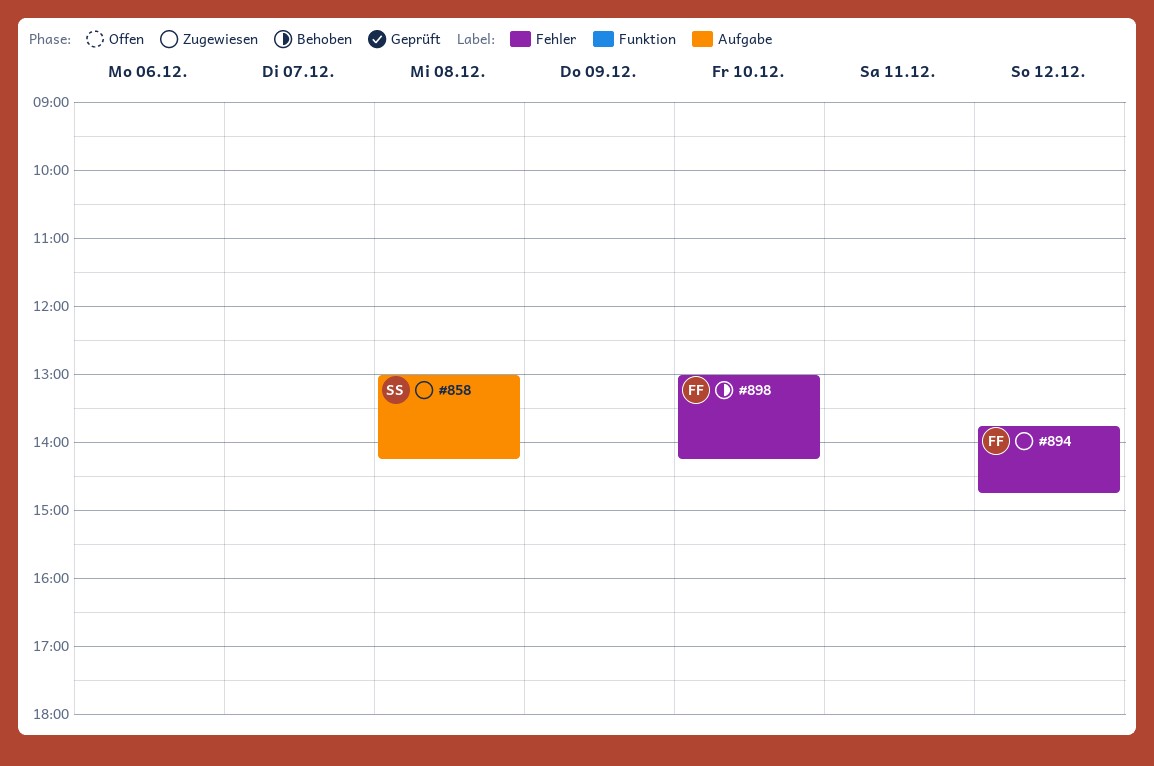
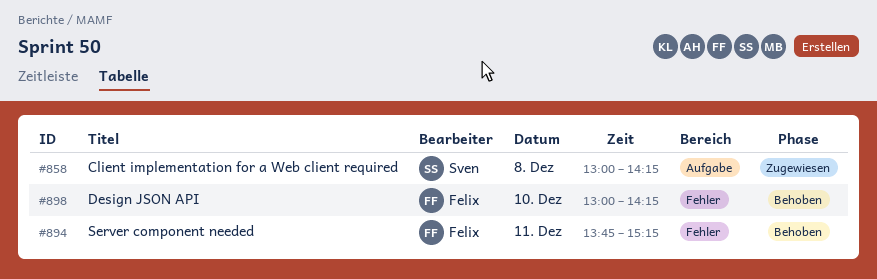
#894, status: Zugewiesen -> Behoben
#894, day: Dec 12 -> Dec 11
#894, ends: 14:45 -> 15:15

